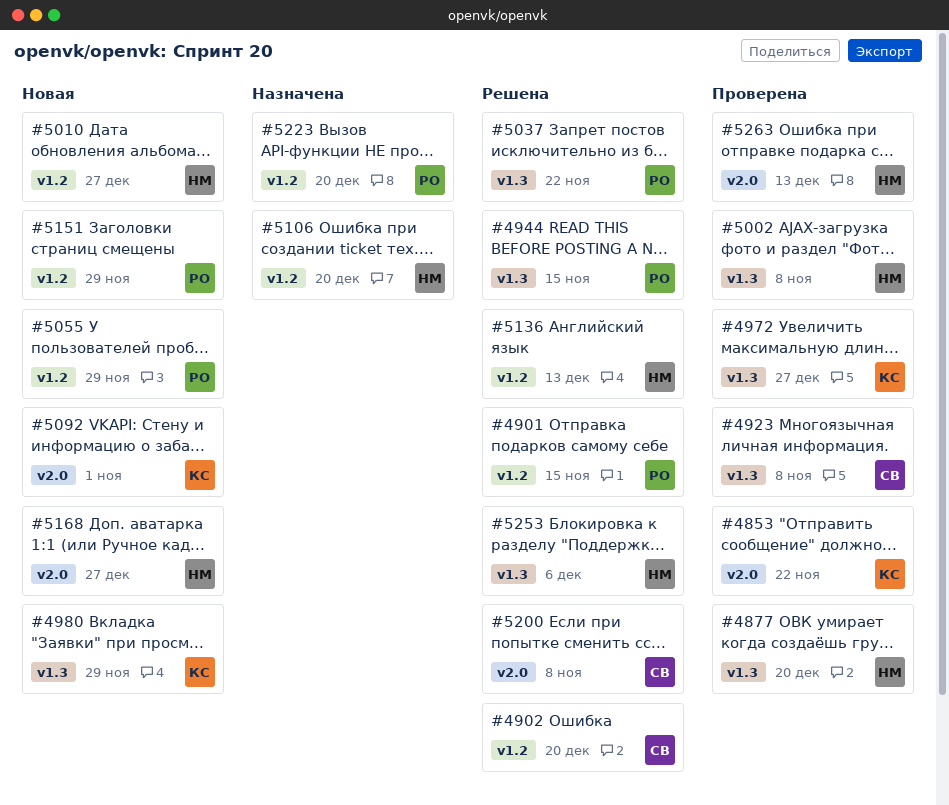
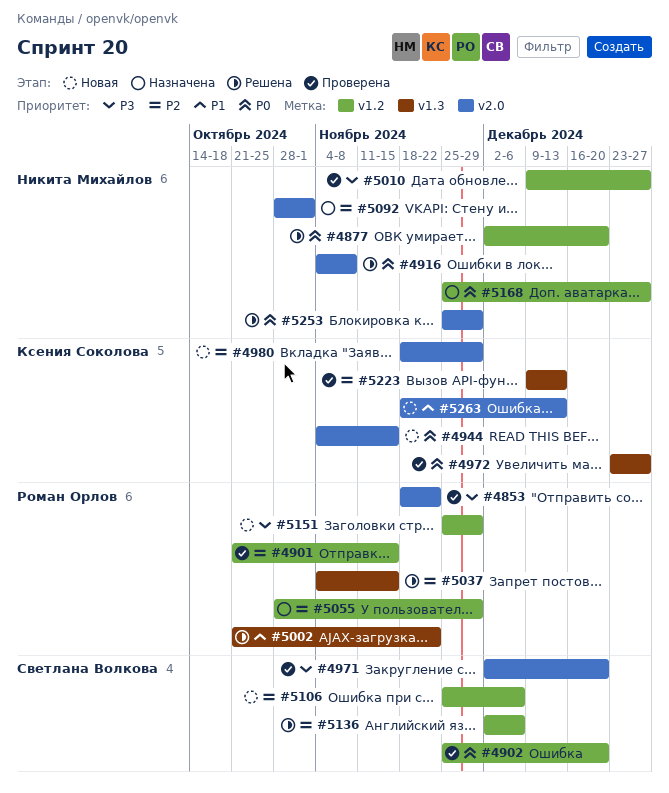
#4853, owner: Ксения Соколова -> Роман Орлов
#4877, status: Проверена -> Решена
#4877, label: v1.3 -> v1.2
#4901, status: Решена -> Проверена
#4902, status: Решена -> Проверена
#4916: none -> present
#4923: present -> none
#4944, status: Решена -> Новая
#4944, owner: Роман Орлов -> Ксения Соколова
#4944, label: v1.3 -> v2.0
#4971: none -> present
#4980, label: v1.3 -> v2.0
#5002, status: Проверена -> Решена
#5002, owner: Никита Михайлов -> Роман Орлов
#5002, due: Nov 8 -> Nov 22
#5010, status: Новая -> Проверена
#5037, due: Nov 22 -> Nov 15
#5055, status: Новая -> Назначена
#5092, status: Новая -> Назначена
#5092, owner: Ксения Соколова -> Никита Михайлов
#5106, status: Назначена -> Новая
#5106, owner: Никита Михайлов -> Светлана Волкова
#5106, due: Dec 20 -> Dec 6
#5136, owner: Никита Михайлов -> Светлана Волкова
#5136, due: Dec 13 -> Dec 6
#5168, status: Новая -> Назначена
#5168, label: v2.0 -> v1.2
#5200: present -> none
#5223, status: Назначена -> Проверена
#5223, owner: Роман Орлов -> Ксения Соколова
#5223, label: v1.2 -> v1.3
#5223, due: Dec 20 -> Dec 13
#5253, label: v1.3 -> v2.0
#5253, due: Dec 6 -> Nov 29
#5263, status: Проверена -> Новая
#5263, owner: Никита Михайлов -> Ксения Соколова

